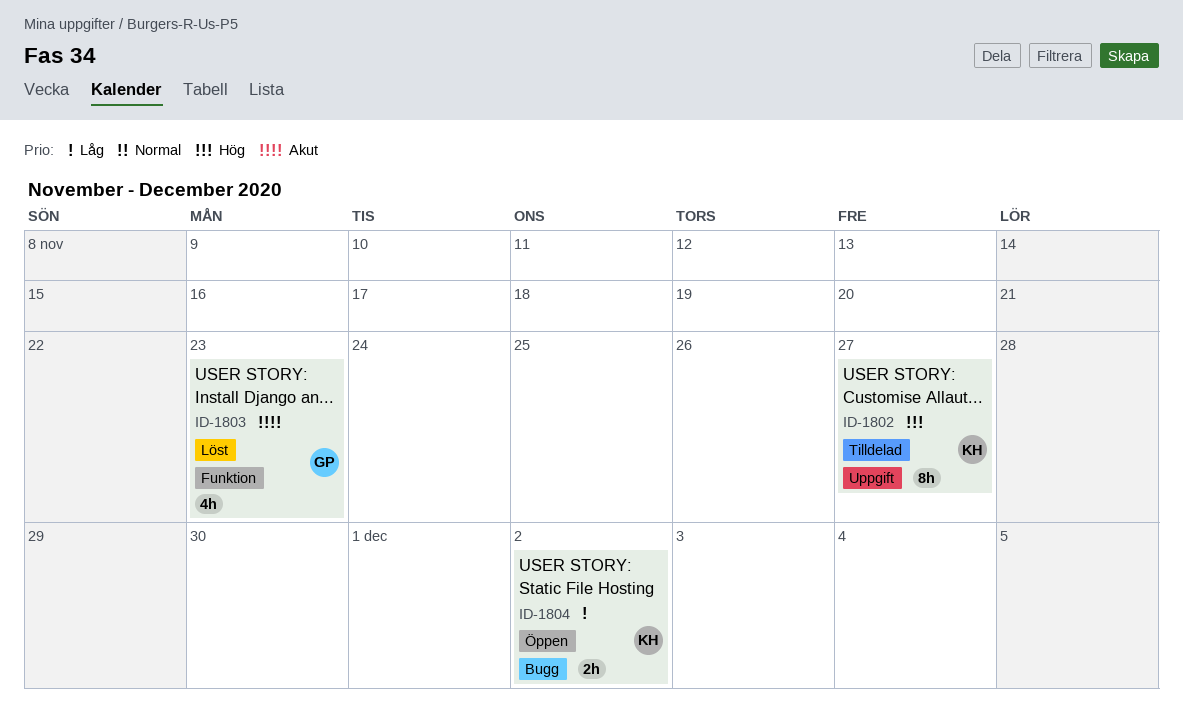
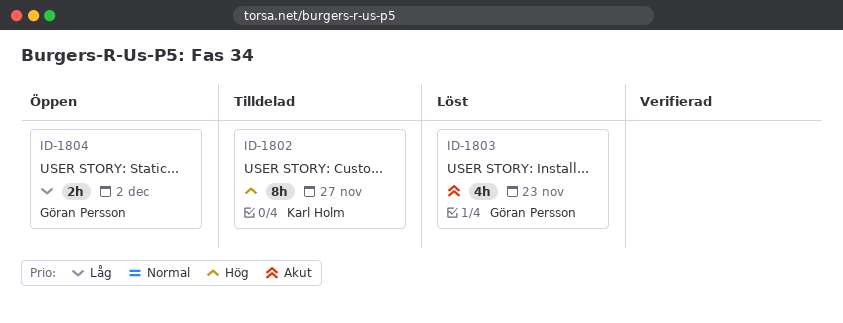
ID-1804, owner: Karl Holm -> Göran Persson

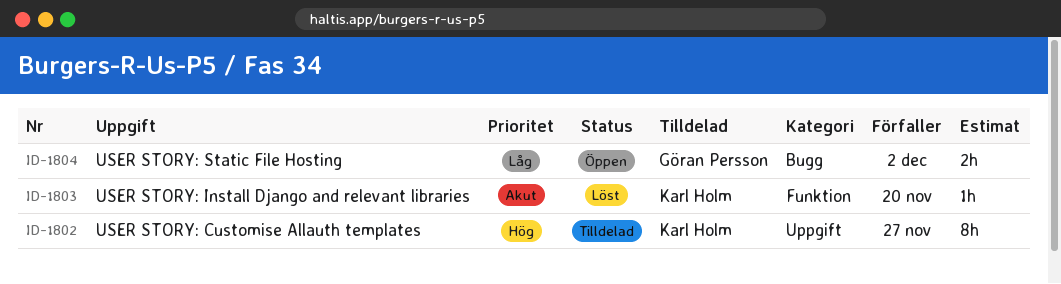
ID-1803, owner: Göran Persson -> Karl Holm
ID-1803, estimate: 4h -> 1h
ID-1803, due: Nov 23 -> Nov 20

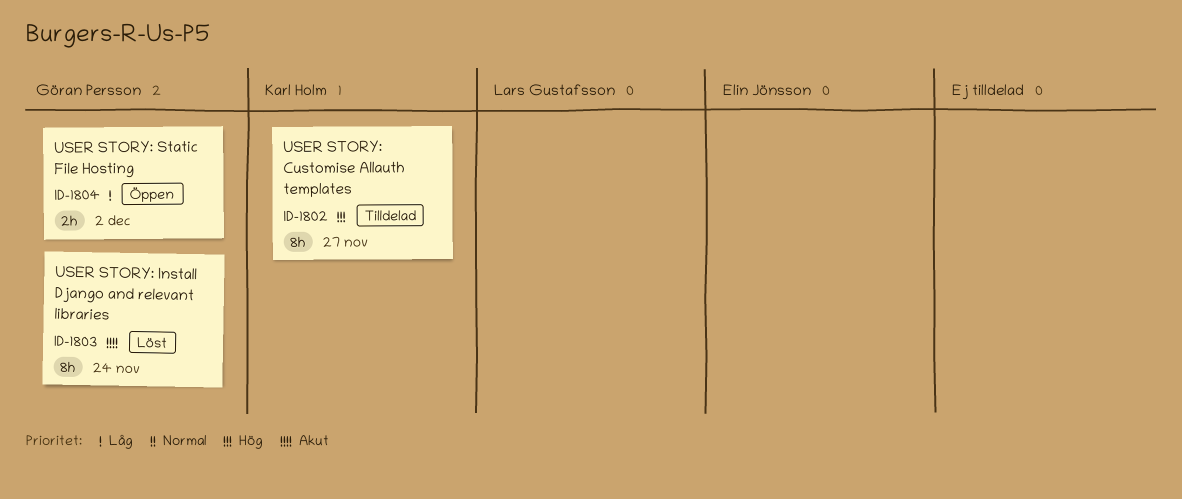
ID-1803, owner: Karl Holm -> Göran Persson
ID-1803, estimate: 1h -> 8h
ID-1803, due: Nov 20 -> Nov 24

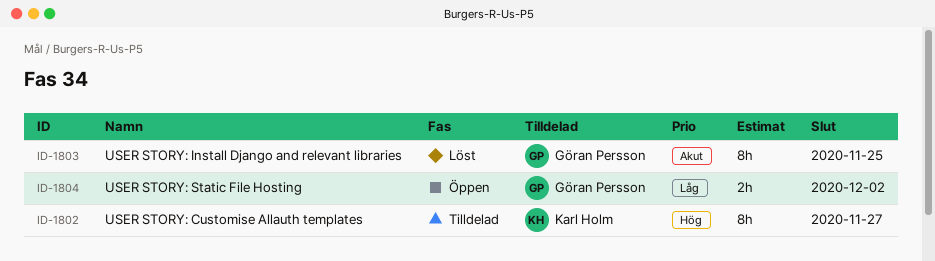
ID-1803, due: Nov 24 -> Nov 25

